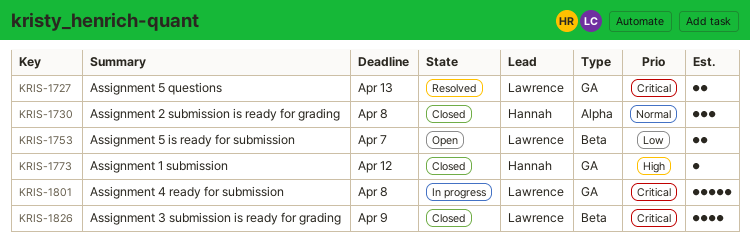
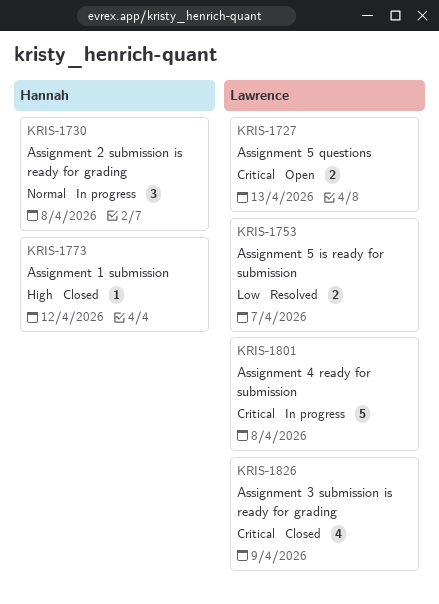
KRIS-1727, status: Resolved -> Open
KRIS-1730, status: Closed -> In progress
KRIS-1753, status: Open -> Resolved

